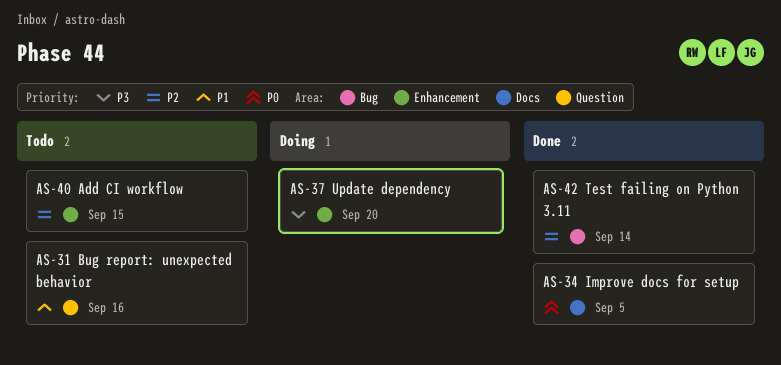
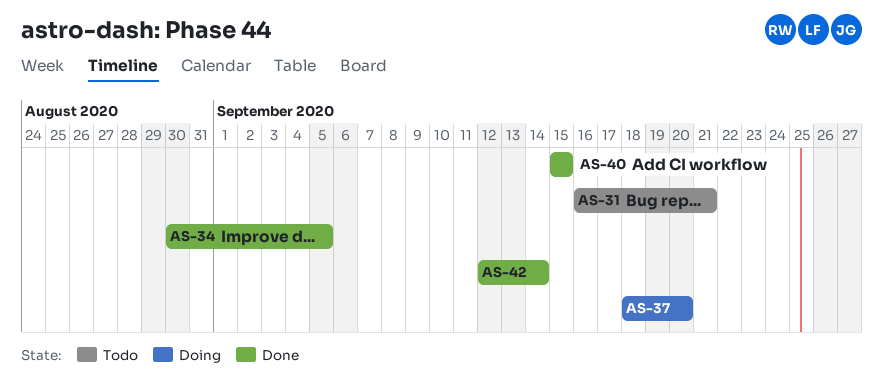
AS-31, due: Sep 16 -> Sep 21
AS-40, status: Todo -> Done

